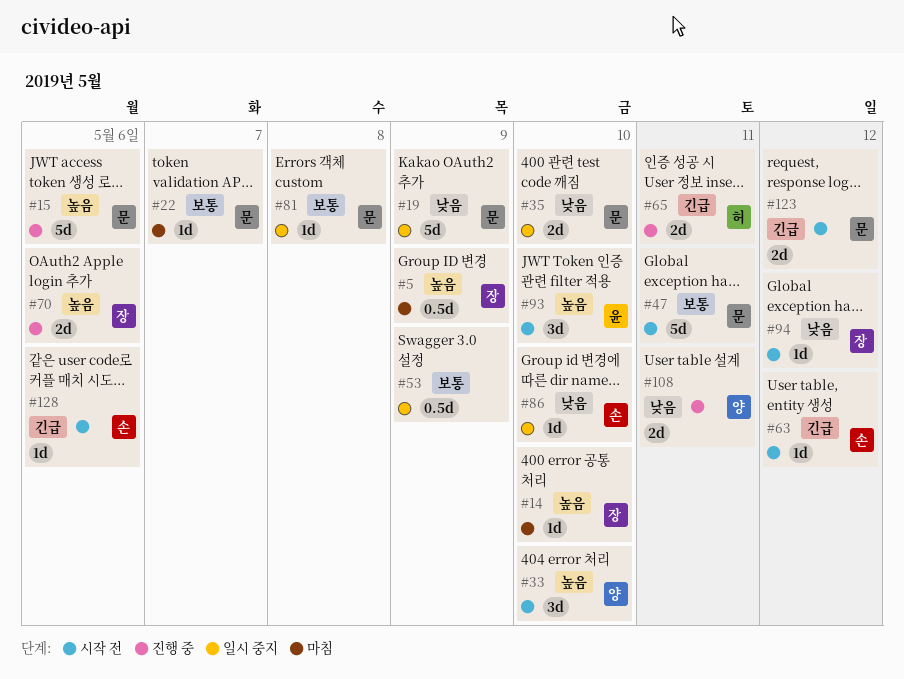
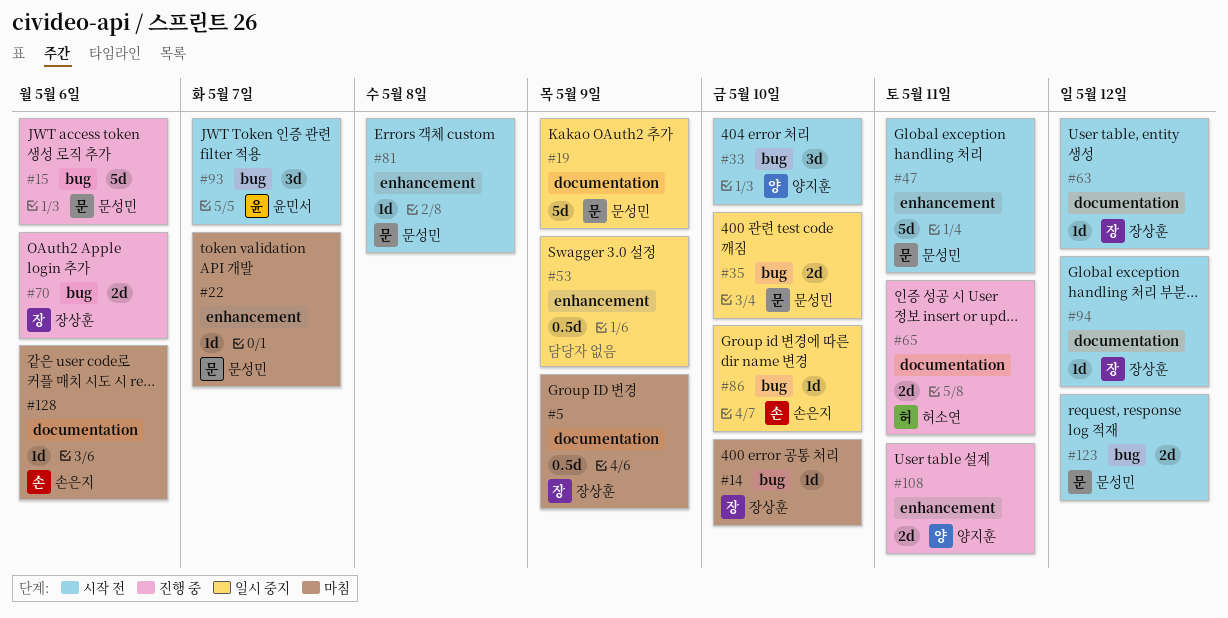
#63, owner: 손은지 -> 장상훈
#81, status: 일시 중지 -> 시작 전
#93, due: May 10 -> May 7
#128, status: 시작 전 -> 마침

